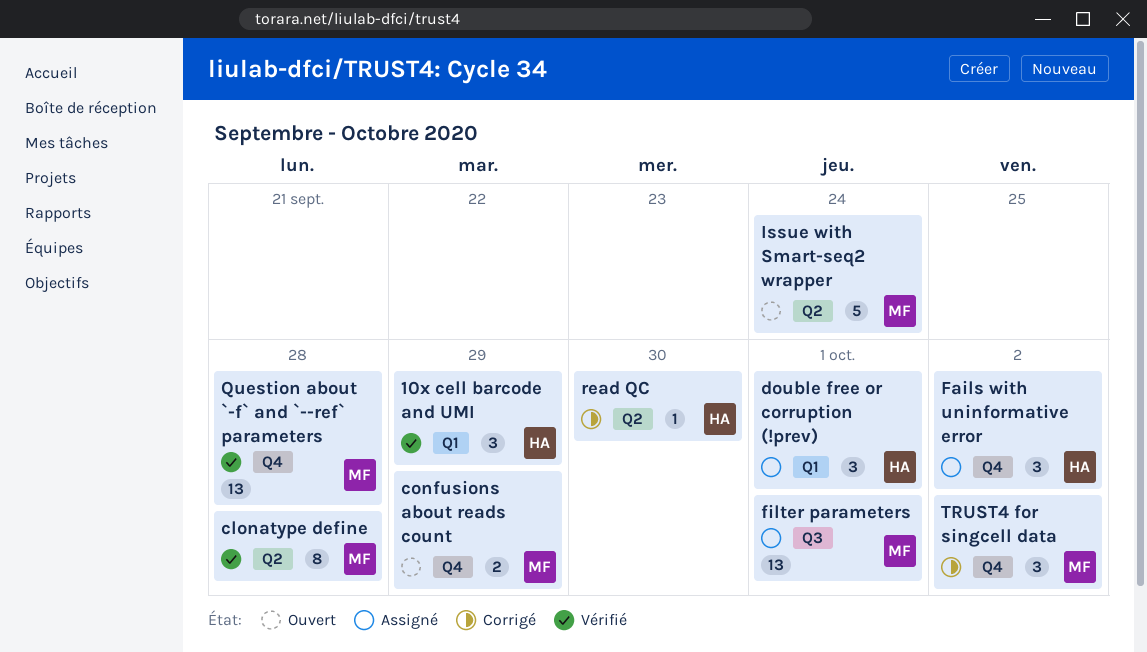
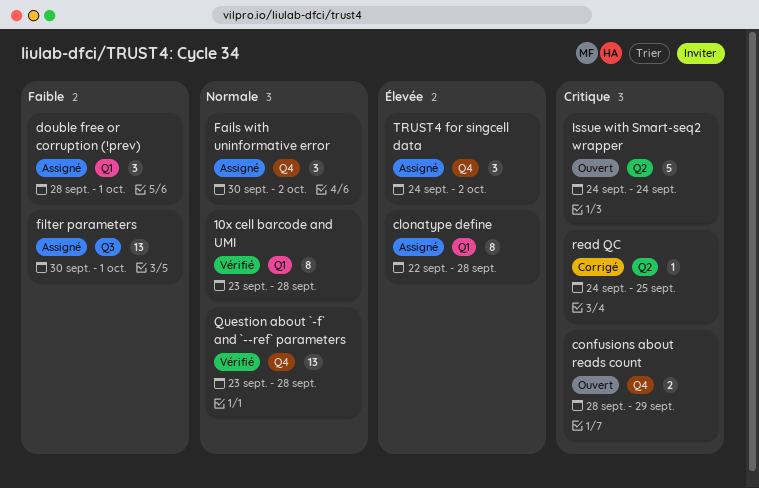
10x cell barcode and UMI, estimate: 3 -> 8
10x cell barcode and UMI, due: Sep 29 -> Sep 28
clonatype define, status: Vérifié -> Assigné
clonatype define, label: Q2 -> Q1
read QC, due: Sep 30 -> Sep 25
TRUST4 for singcell data, status: Corrigé -> Assigné

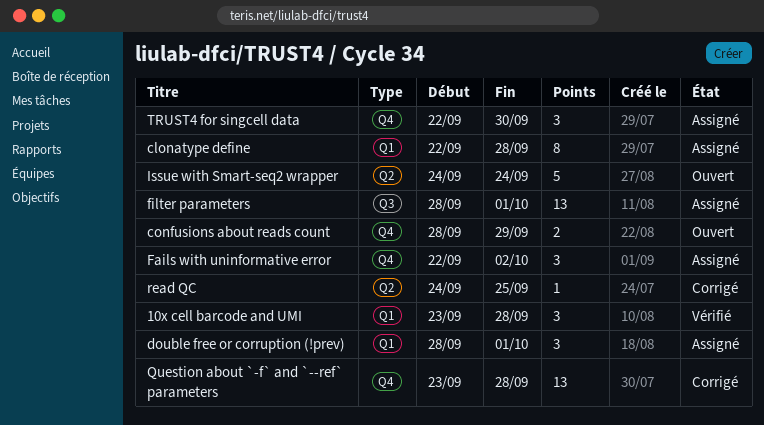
10x cell barcode and UMI, estimate: 8 -> 3
Fails with uninformative error, start: Sep 30 -> Sep 22
filter parameters, start: Sep 30 -> Sep 28
Question about `-f` and `--ref` parameters, status: Vérifié -> Corrigé
TRUST4 for singcell data, start: Sep 24 -> Sep 22
TRUST4 for singcell data, due: Oct 2 -> Sep 30

